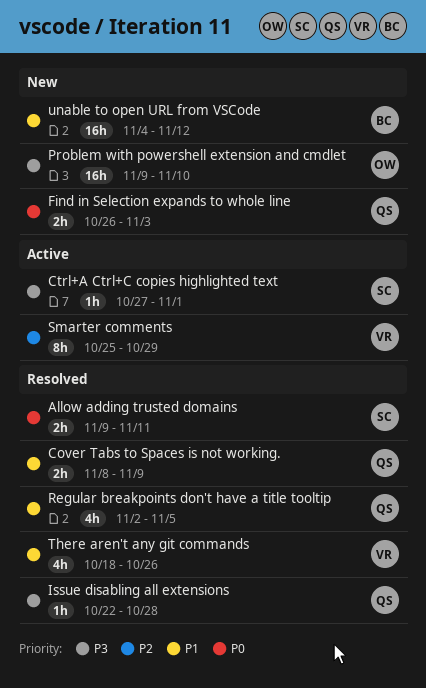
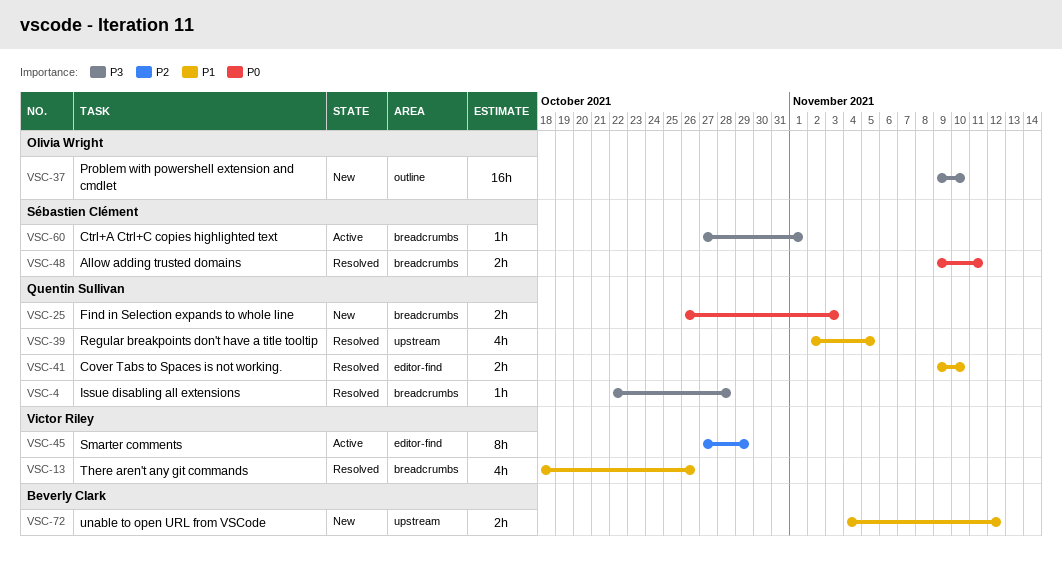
Cover Tabs to Spaces is not working., start: Nov 8 -> Nov 9
Cover Tabs to Spaces is not working., due: Nov 9 -> Nov 10
Smarter comments, start: Oct 25 -> Oct 27
unable to open URL from VSCode, estimate: 16h -> 2h

